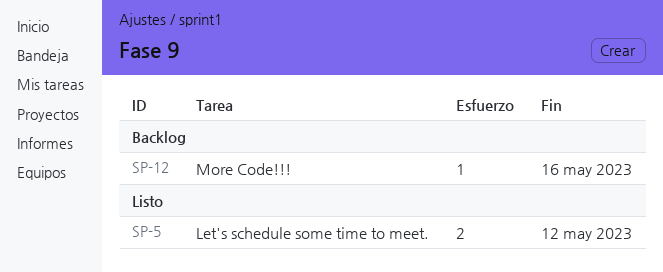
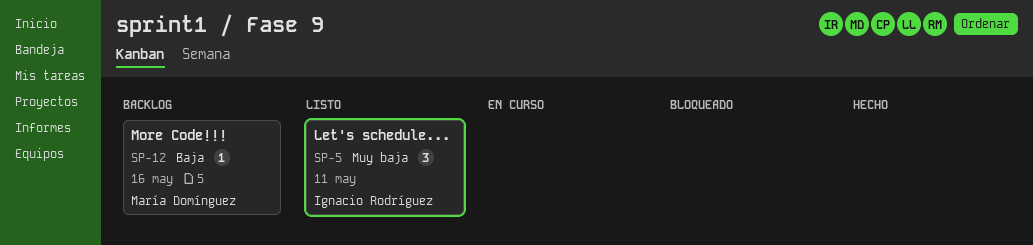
SP-5, estimate: 2 -> 3
SP-5, due: May 12 -> May 11

